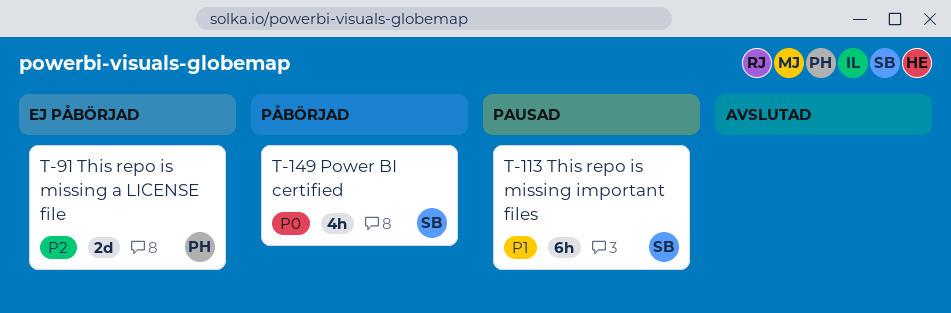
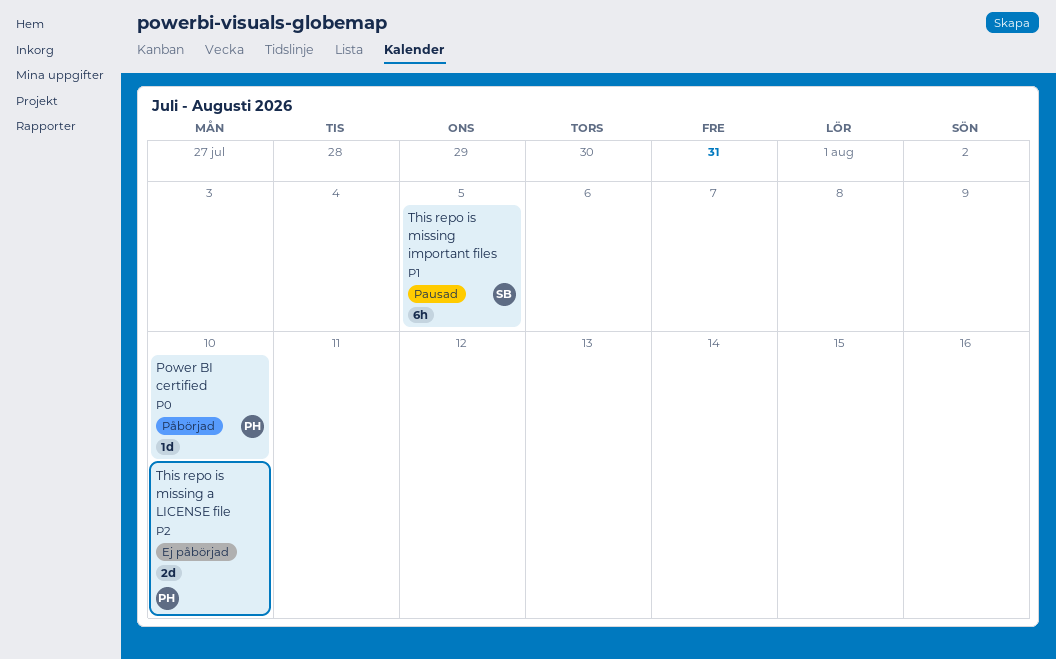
Power BI certified, owner: SB -> PH
Power BI certified, estimate: 4h -> 1d

